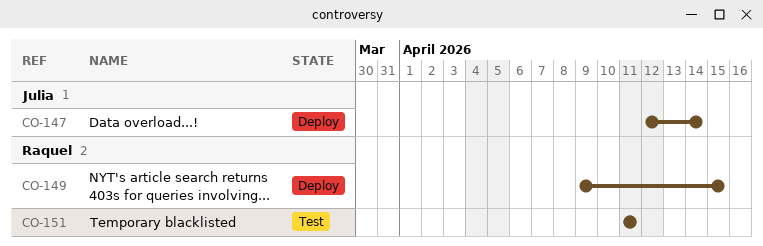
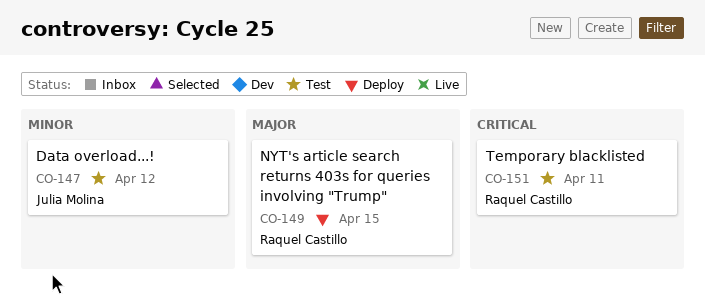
CO-147, status: Deploy -> Test
CO-147, due: Apr 14 -> Apr 12

